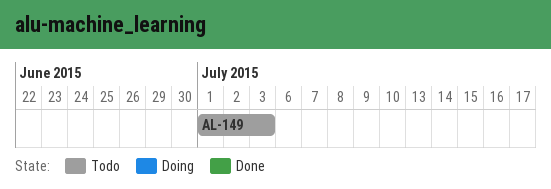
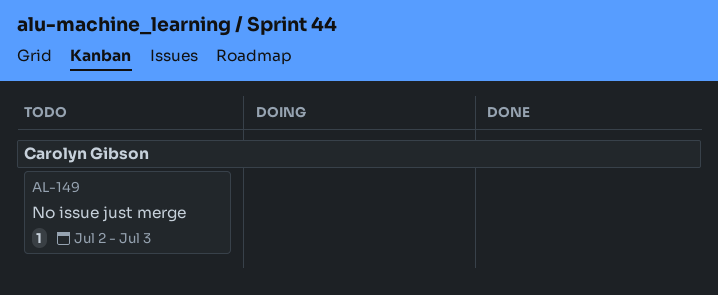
AL-149, start: Jul 1 -> Jul 2

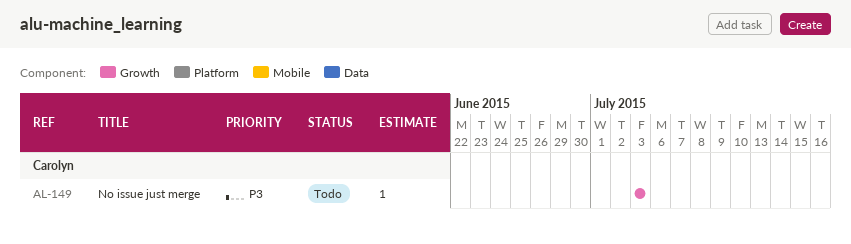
AL-149, start: Jul 2 -> Jul 3

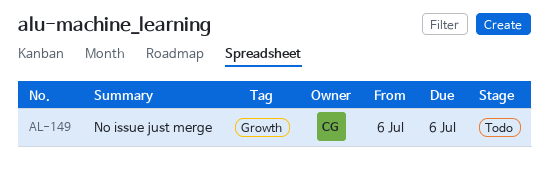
AL-149, start: Jul 3 -> Jul 6
AL-149, due: Jul 3 -> Jul 6

